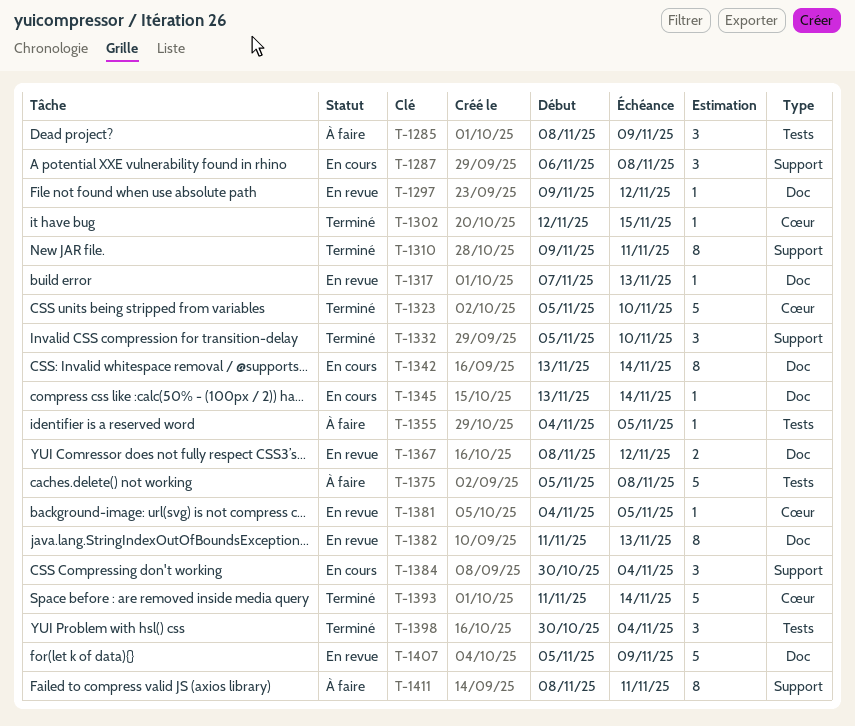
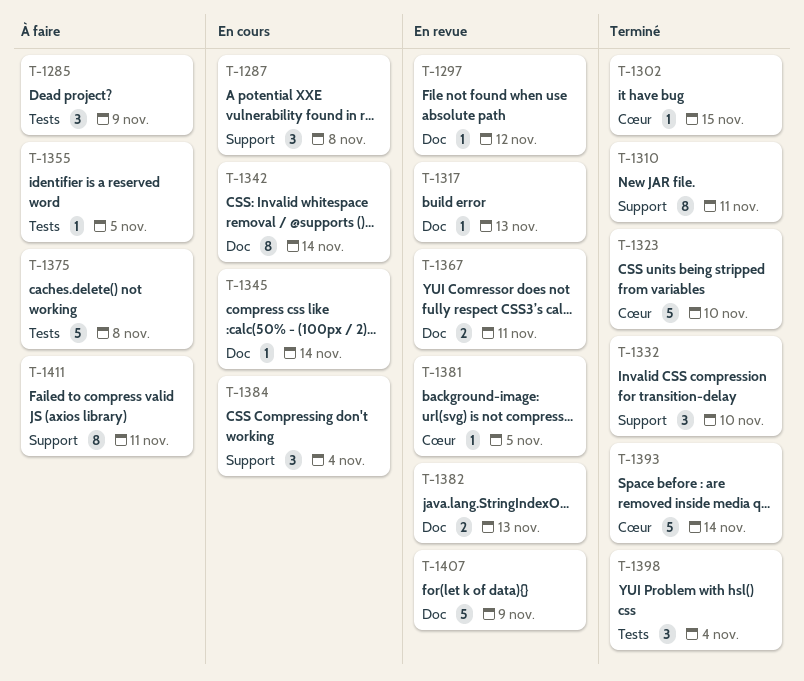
T-1367, due: Nov 12 -> Nov 11
T-1382, estimate: 8 -> 2

